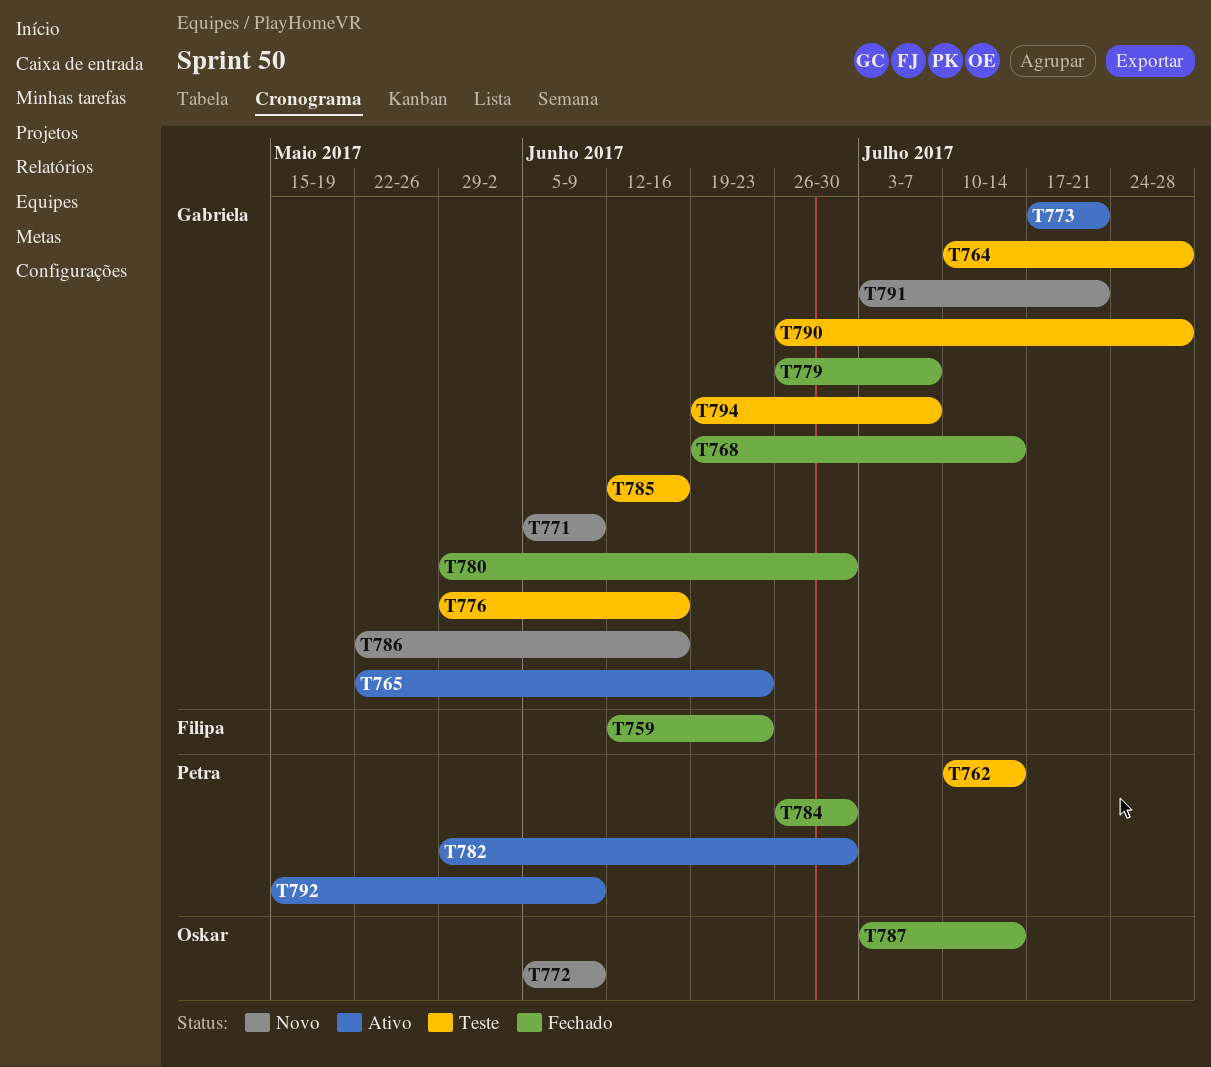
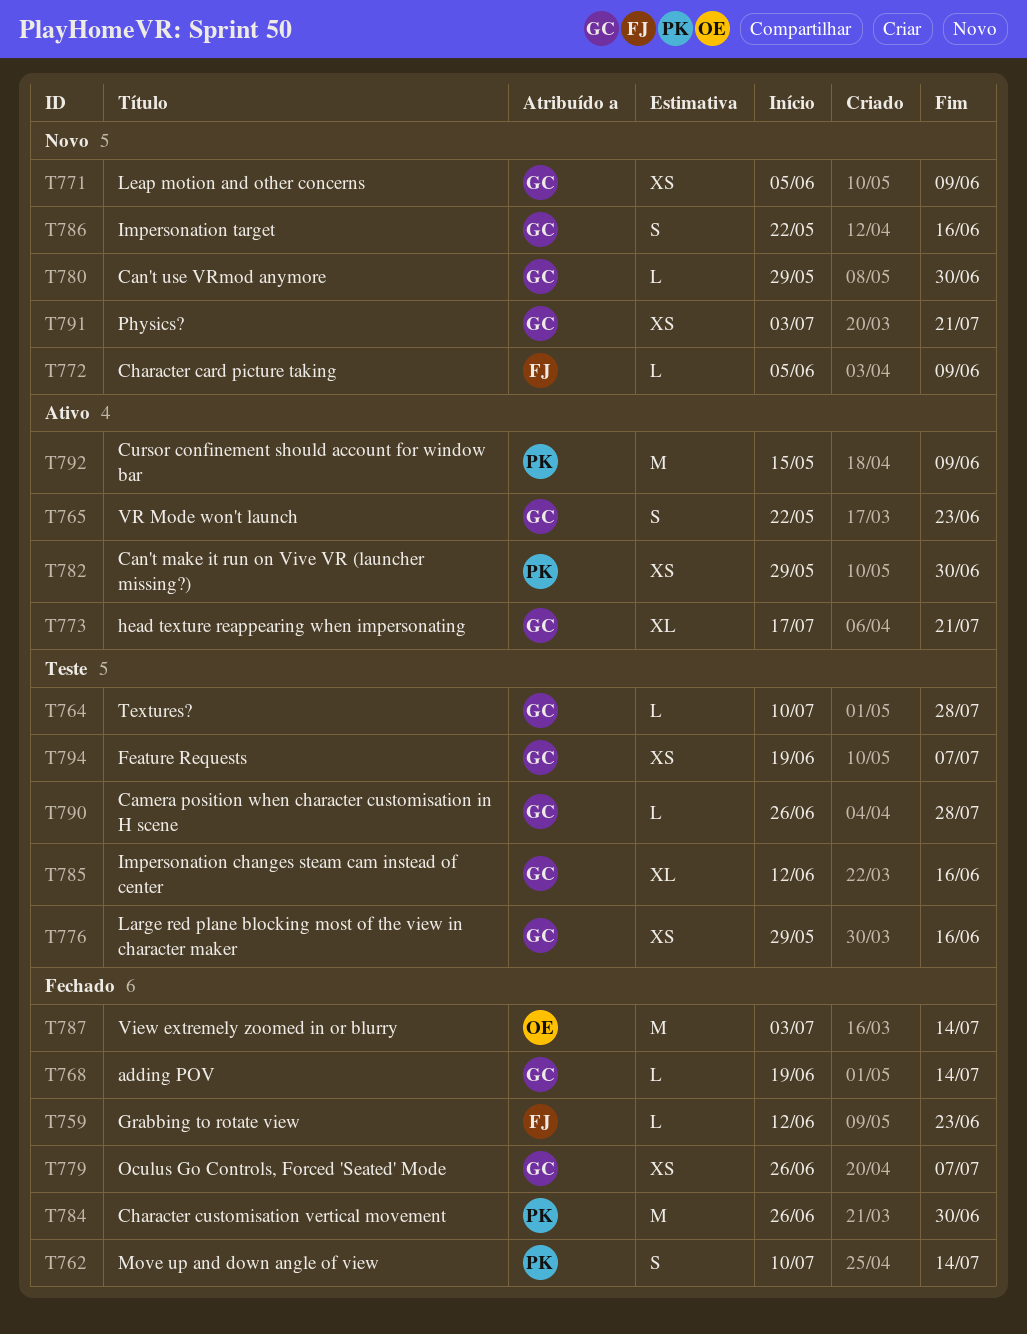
T762, status: Teste -> Fechado
T772, owner: Oskar -> Filipa
T780, status: Fechado -> Novo

